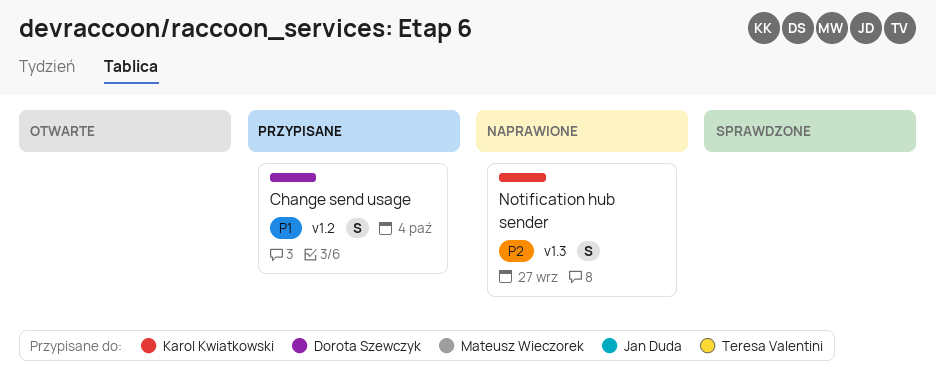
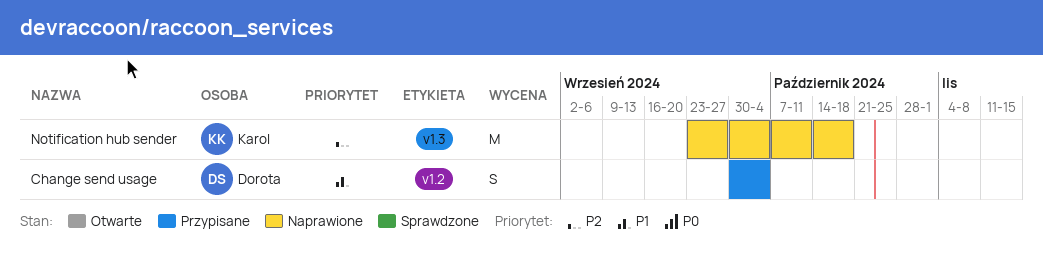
Notification hub sender, estimate: S -> M
Notification hub sender, due: Sep 27 -> Oct 18

